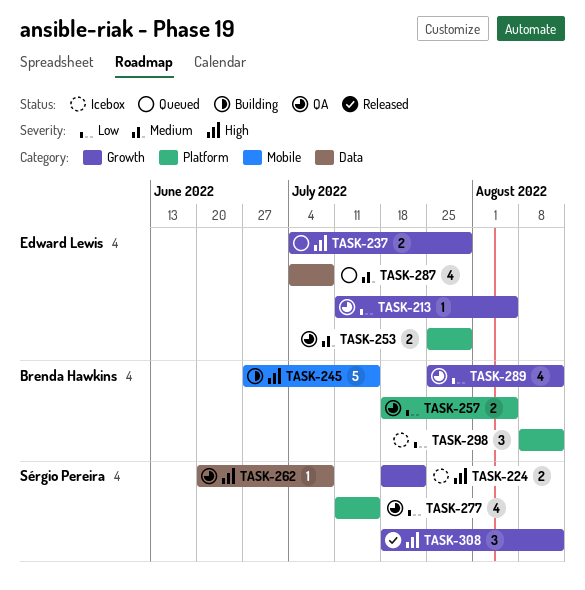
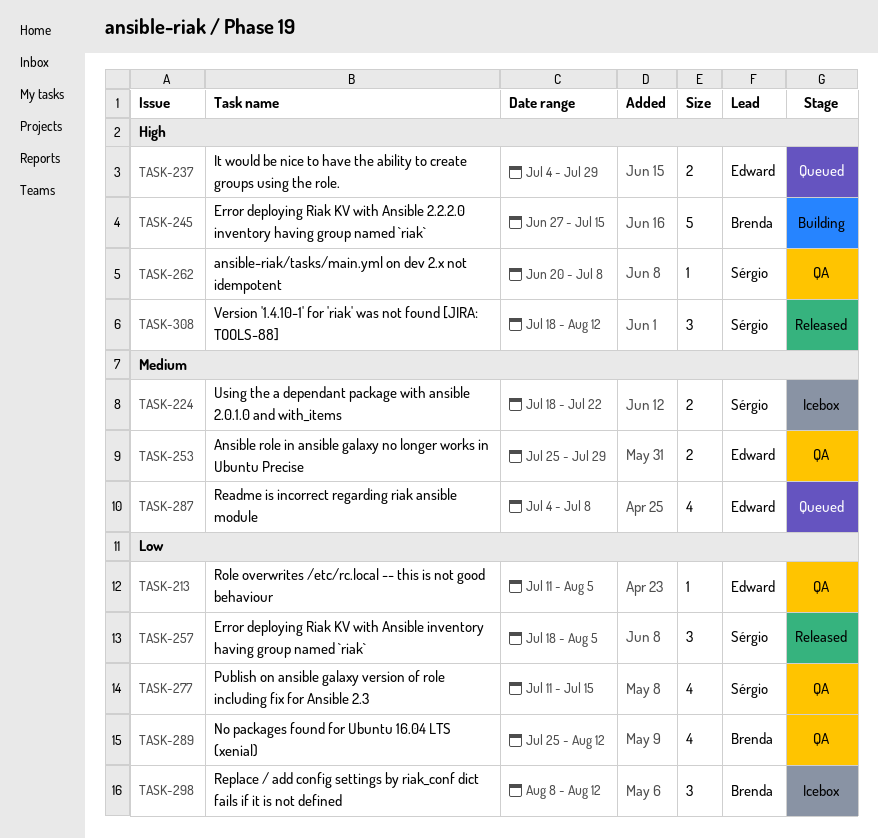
TASK-224, priority: High -> Medium
TASK-257, status: QA -> Released
TASK-257, owner: Brenda Hawkins -> Sérgio Pereira
TASK-257, estimate: 2 -> 3

